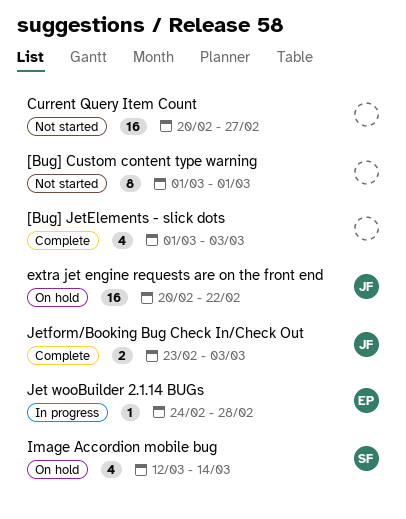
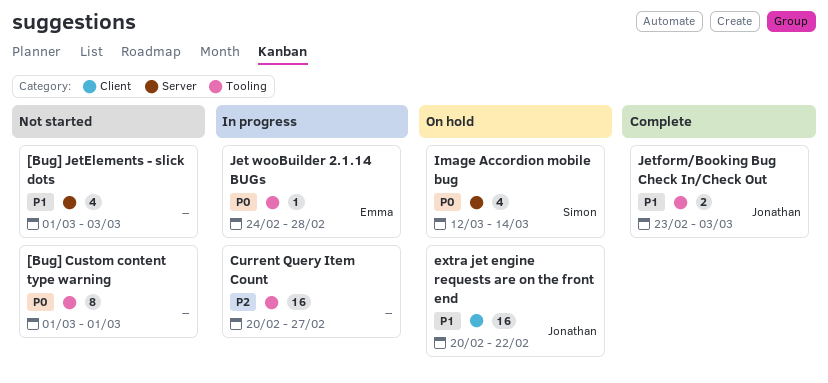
[Bug] JetElements - slick dots, status: Complete -> Not started
Current Query Item Count, status: Not started -> In progress

